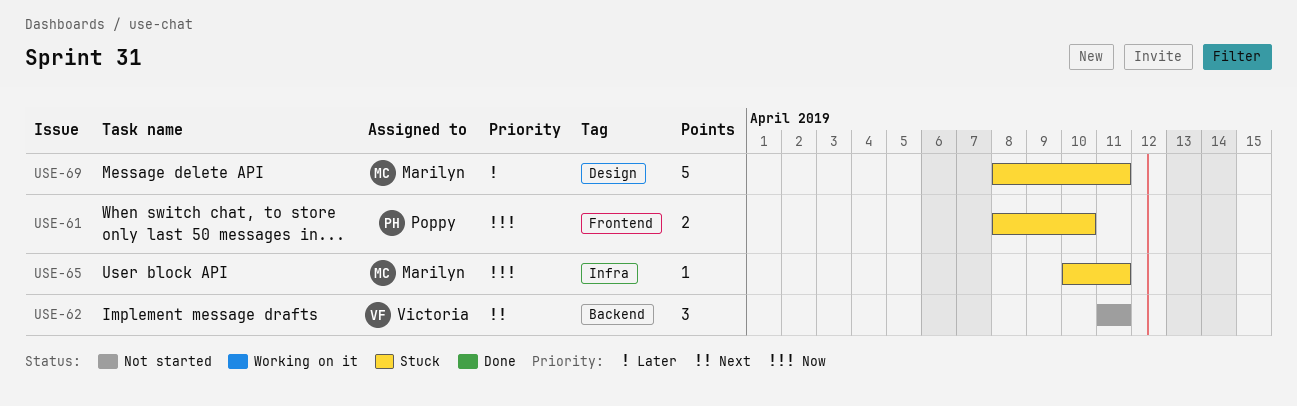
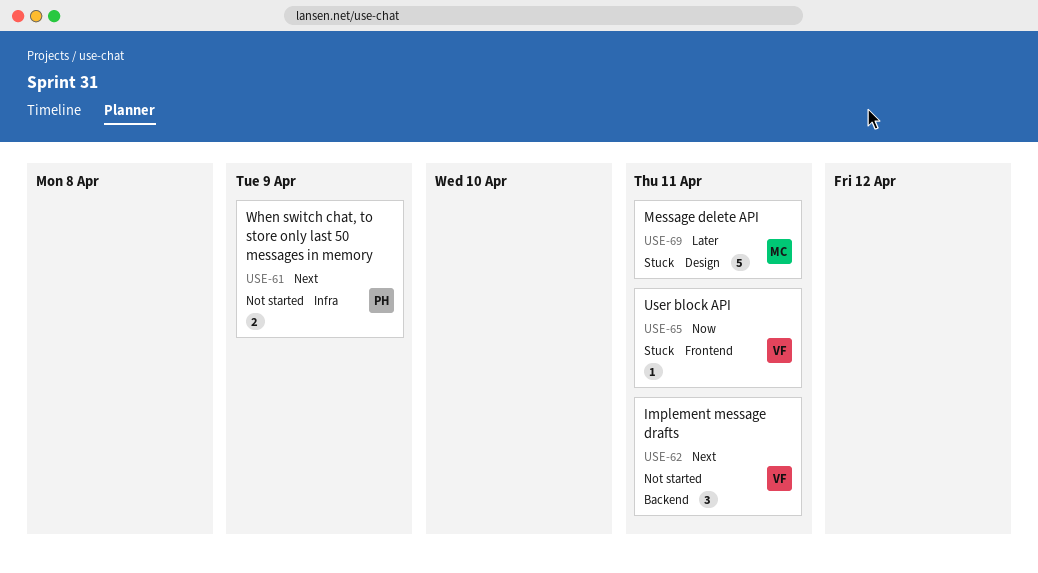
USE-61, status: Stuck -> Not started
USE-61, priority: Now -> Next
USE-61, label: Frontend -> Infra
USE-61, due: Apr 10 -> Apr 9
USE-65, owner: Marilyn -> Victoria
USE-65, label: Infra -> Frontend

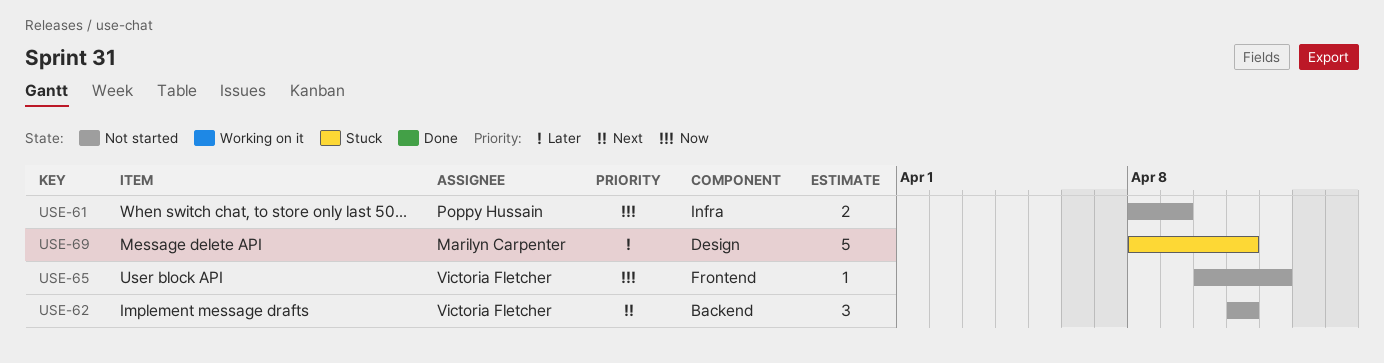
USE-61, priority: Next -> Now
USE-65, status: Stuck -> Not started
USE-65, due: Apr 11 -> Apr 12

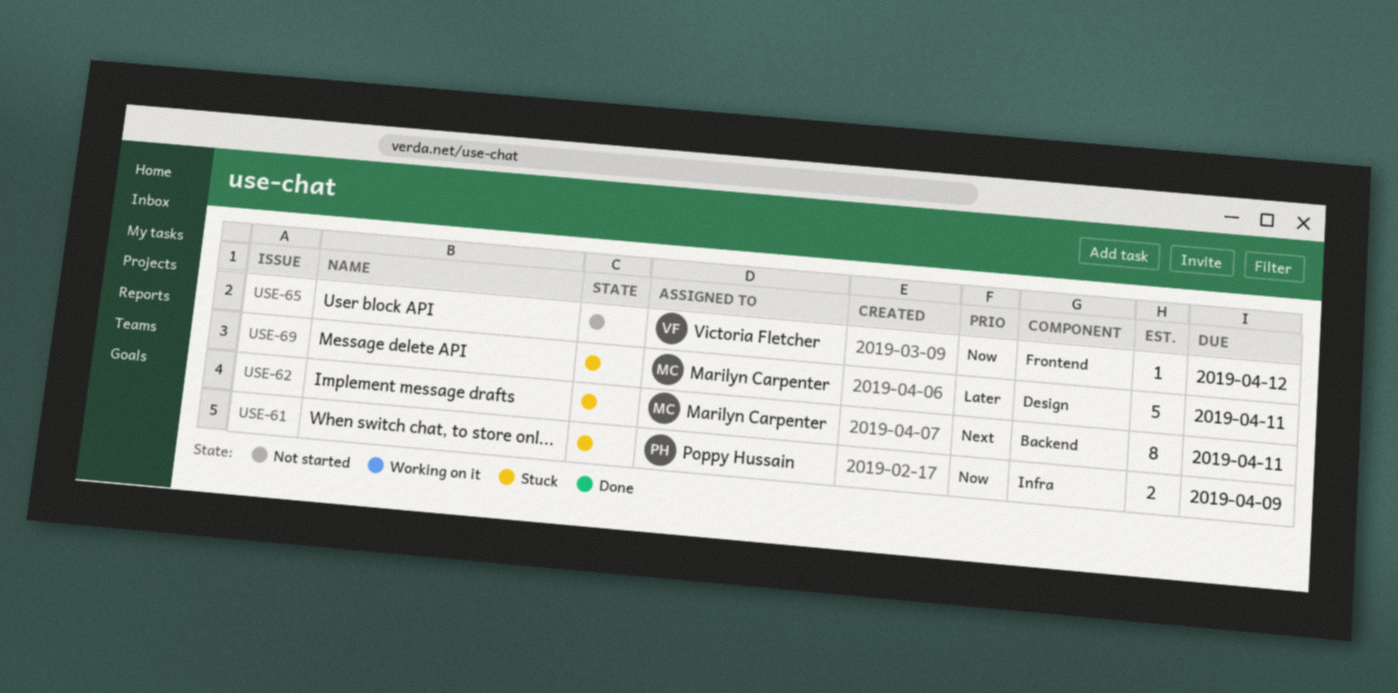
USE-61, status: Not started -> Stuck
USE-62, status: Not started -> Stuck
USE-62, owner: Victoria Fletcher -> Marilyn Carpenter
USE-62, estimate: 3 -> 8

